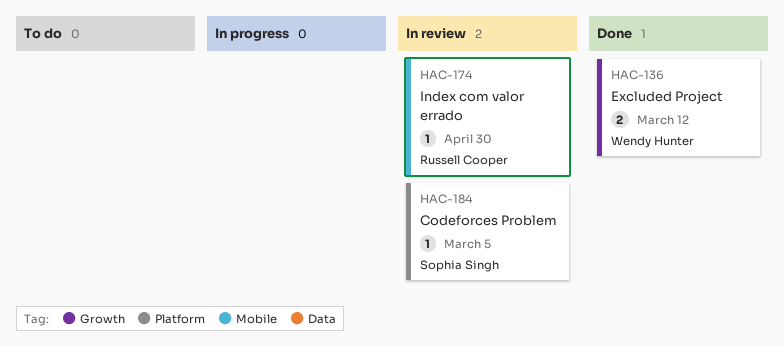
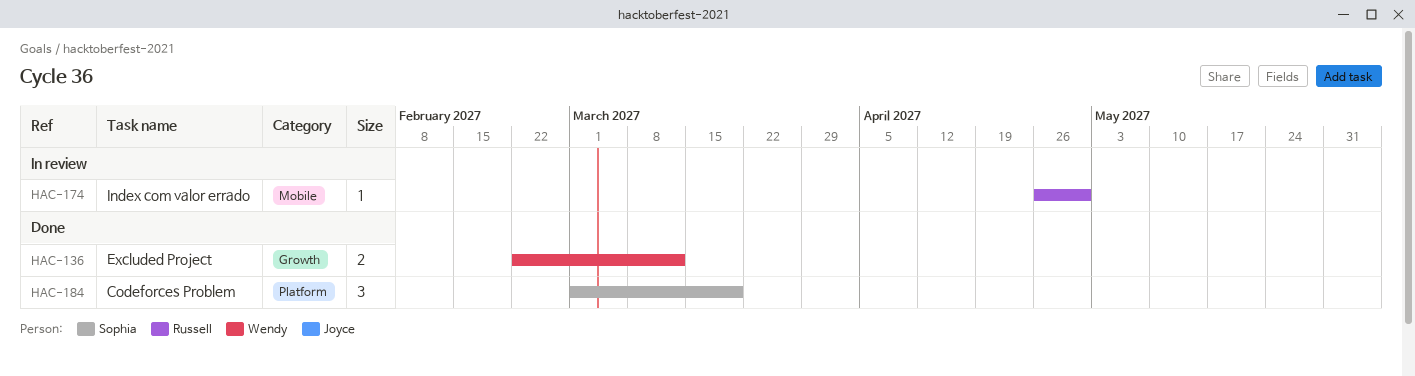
HAC-184, status: In review -> Done
HAC-184, estimate: 1 -> 3
HAC-184, due: Mar 5 -> Mar 19

